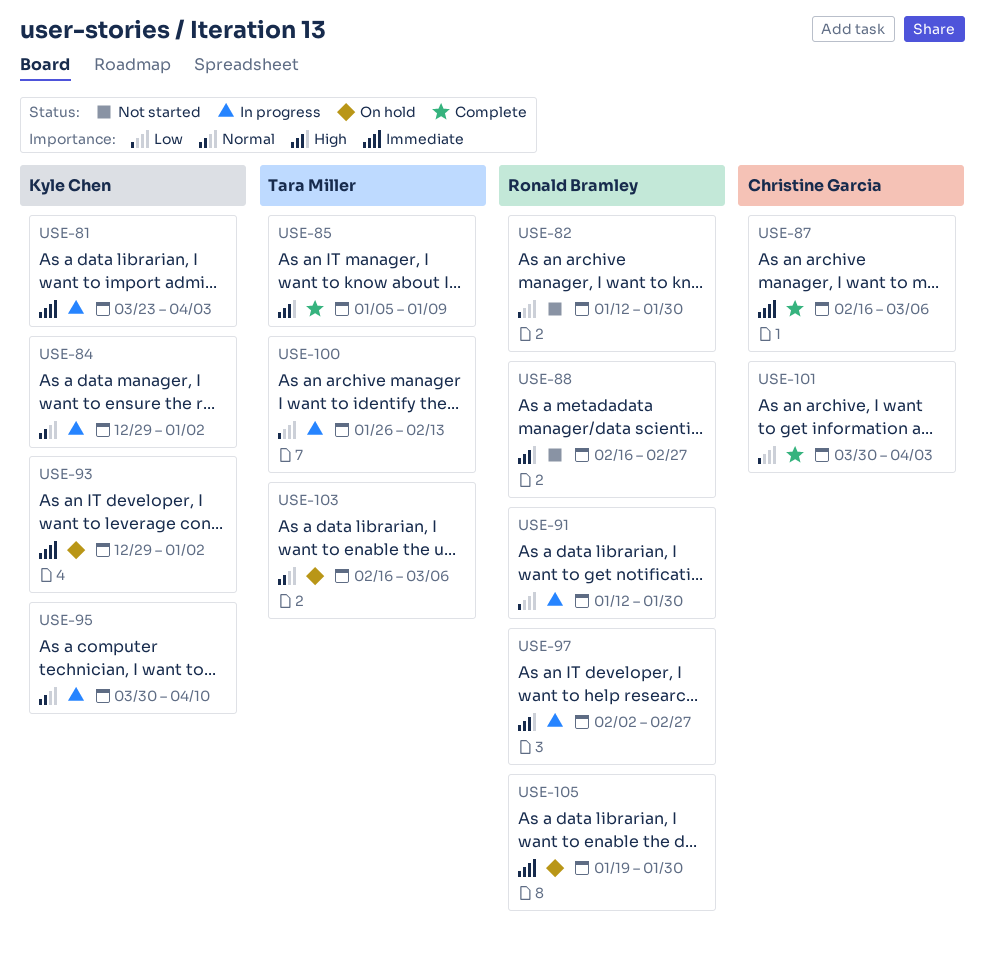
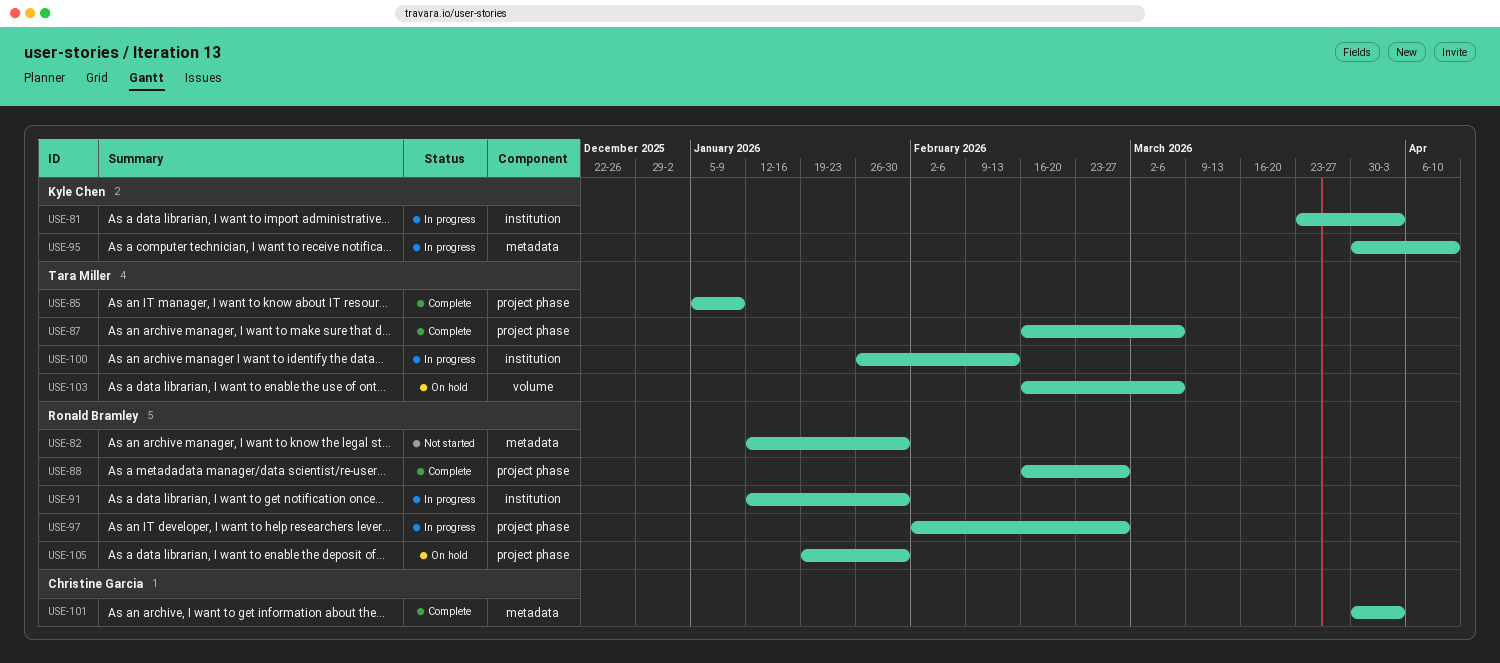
USE-84: present -> none
USE-87, owner: Christine Garcia -> Tara Miller
USE-88, status: Not started -> Complete
USE-93: present -> none

